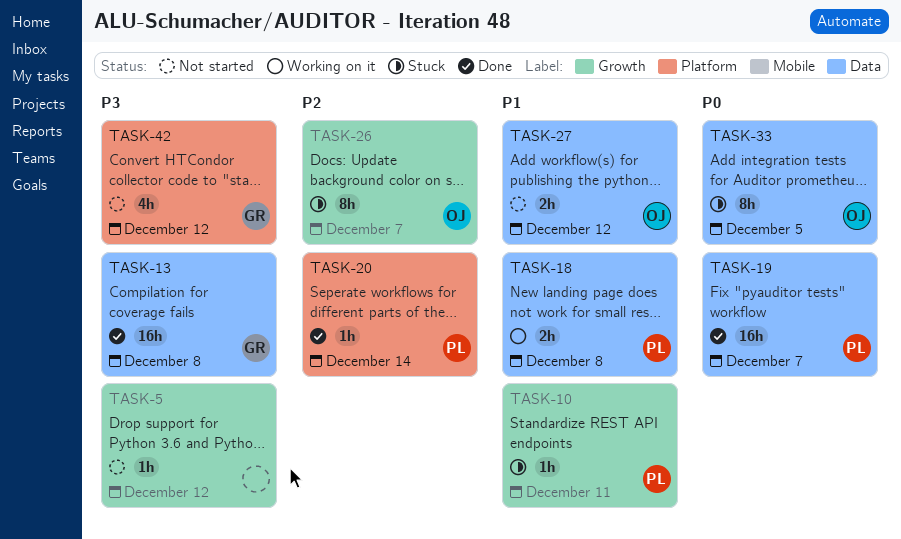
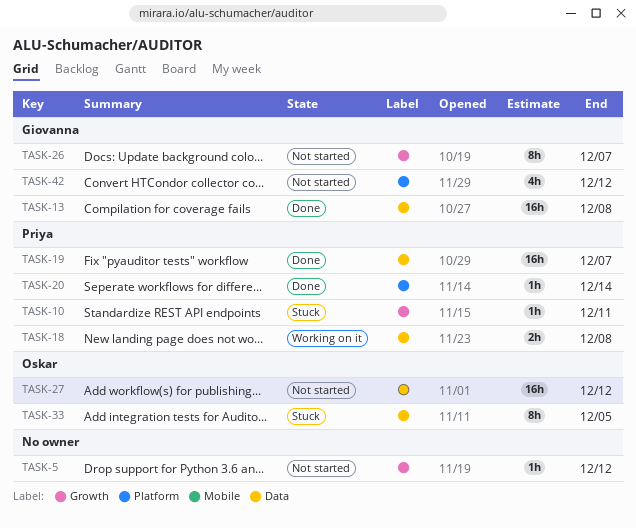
TASK-26, status: Stuck -> Not started
TASK-26, owner: Oskar -> Giovanna
TASK-27, estimate: 2h -> 16h

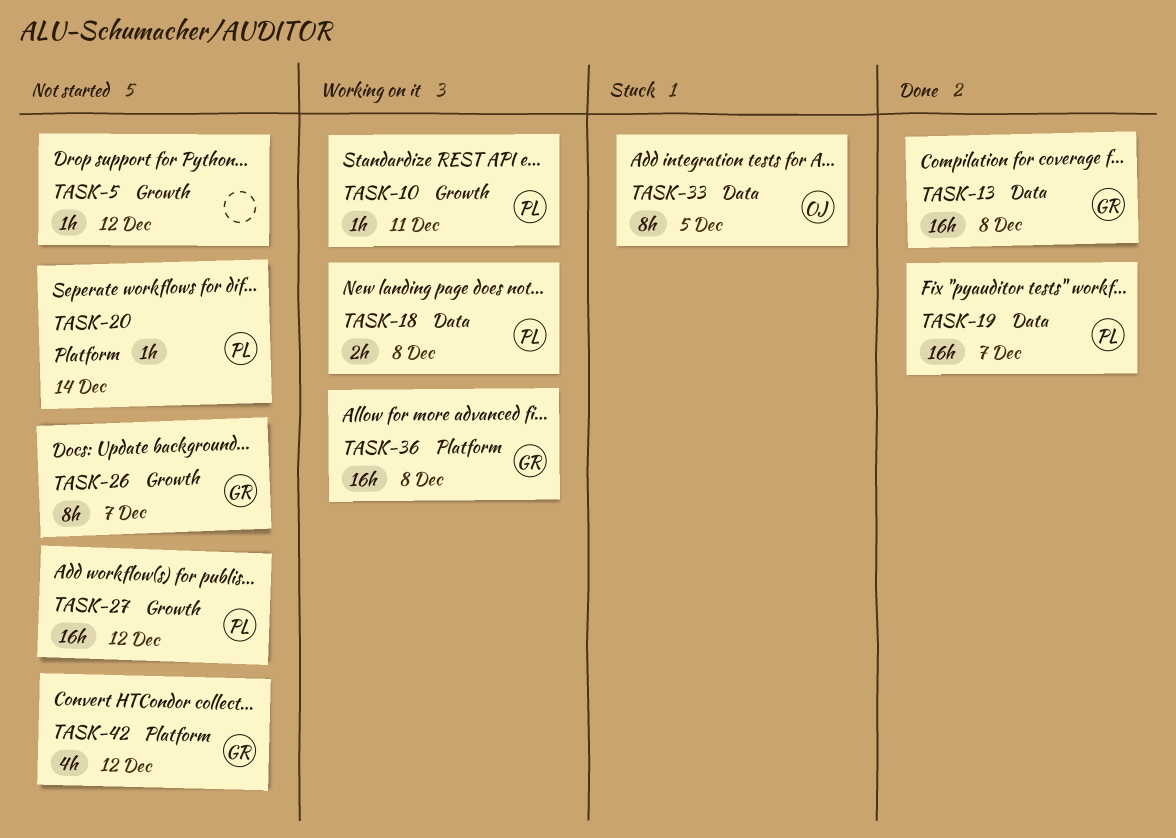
TASK-10, status: Stuck -> Working on it
TASK-20, status: Done -> Not started
TASK-27, owner: Oskar -> Priya
TASK-27, label: Data -> Growth
TASK-36: none -> present

